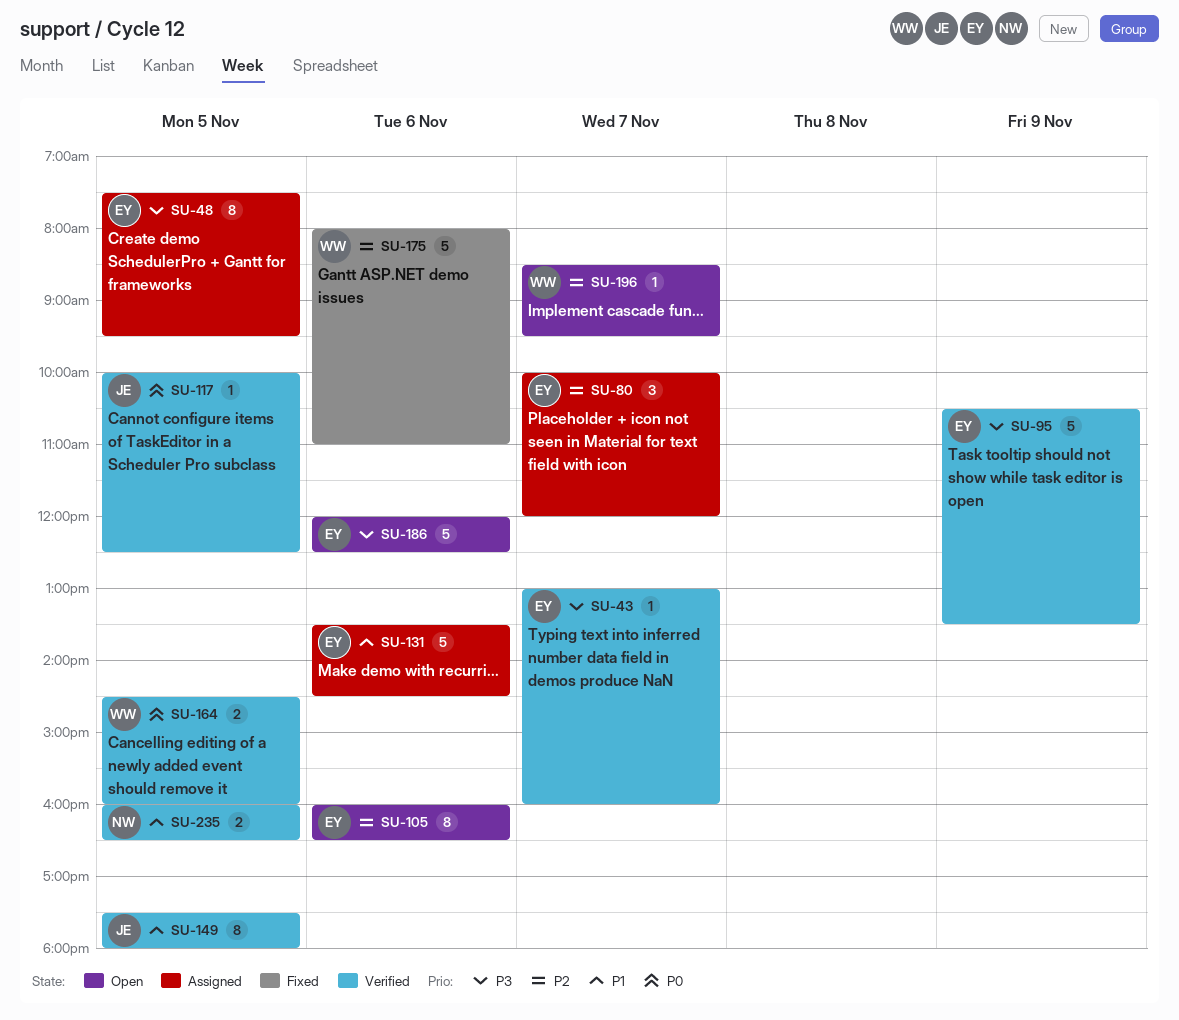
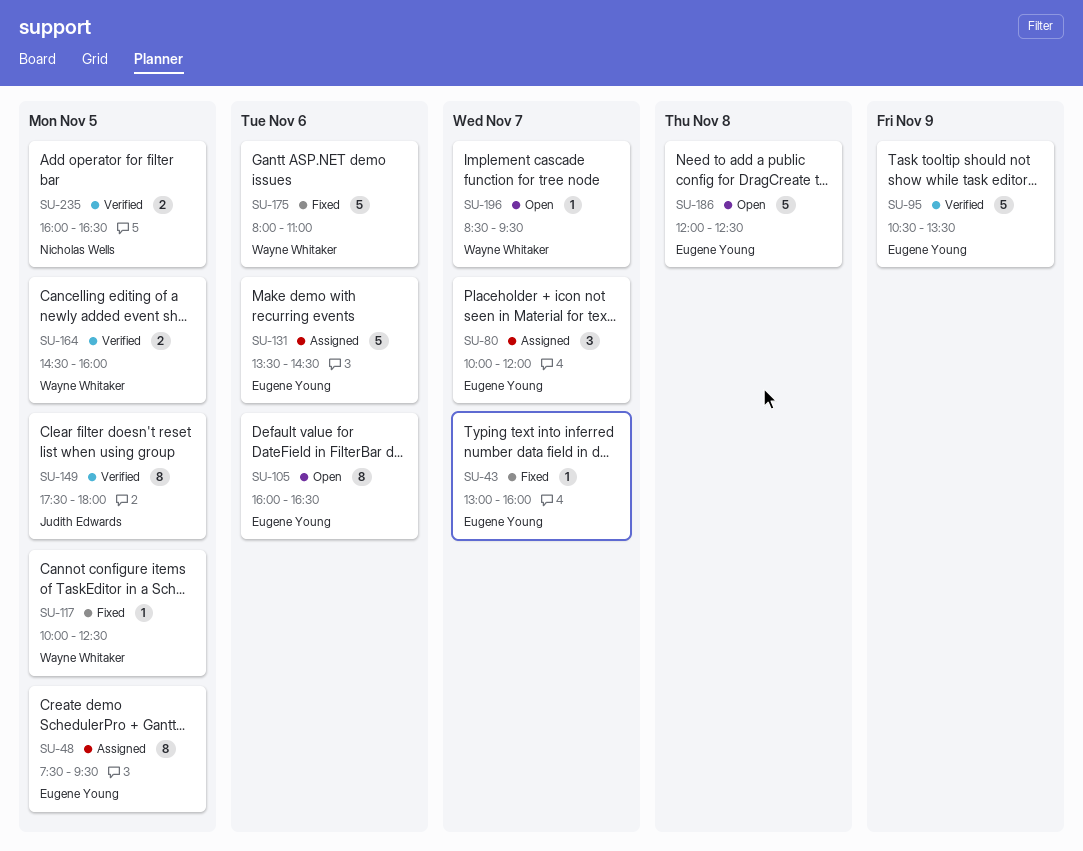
SU-43, status: Verified -> Fixed
SU-117, status: Verified -> Fixed
SU-117, owner: Judith Edwards -> Wayne Whitaker
SU-186, day: Nov 6 -> Nov 8

